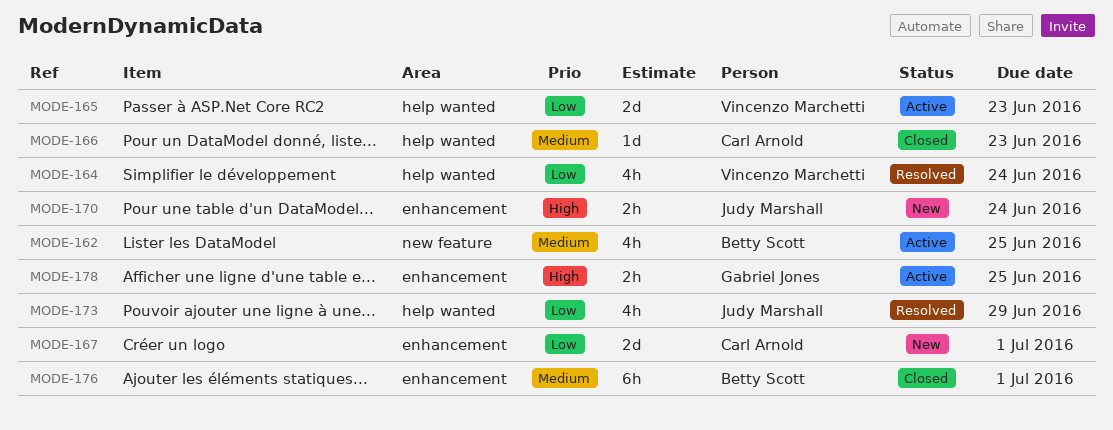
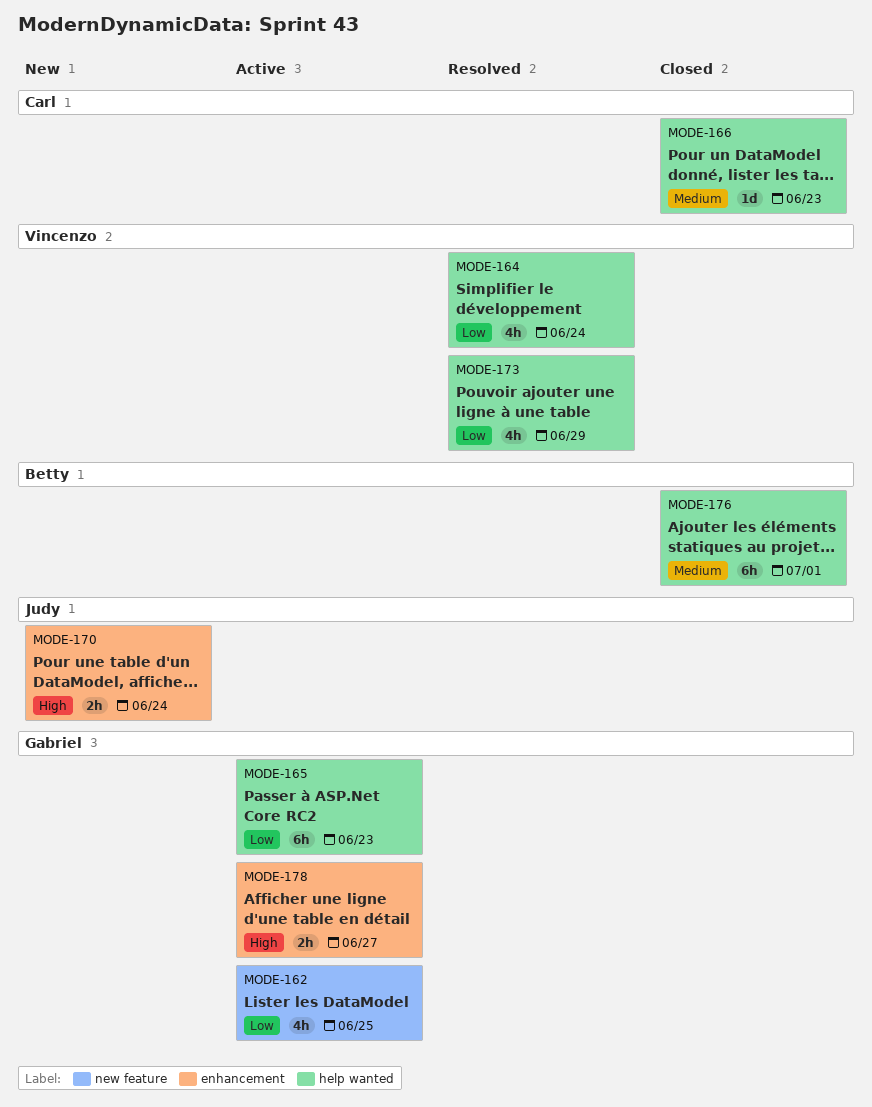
MODE-162, owner: Betty Scott -> Gabriel Jones
MODE-162, priority: Medium -> Low
MODE-165, owner: Vincenzo Marchetti -> Gabriel Jones
MODE-165, estimate: 2d -> 6h
MODE-167: present -> none
MODE-173, owner: Judy Marshall -> Vincenzo Marchetti
MODE-176, label: enhancement -> help wanted
MODE-178, due: Jun 25 -> Jun 27

